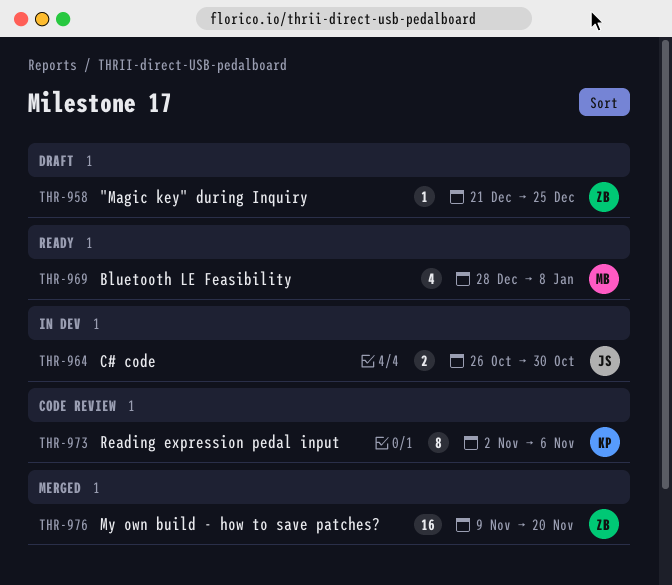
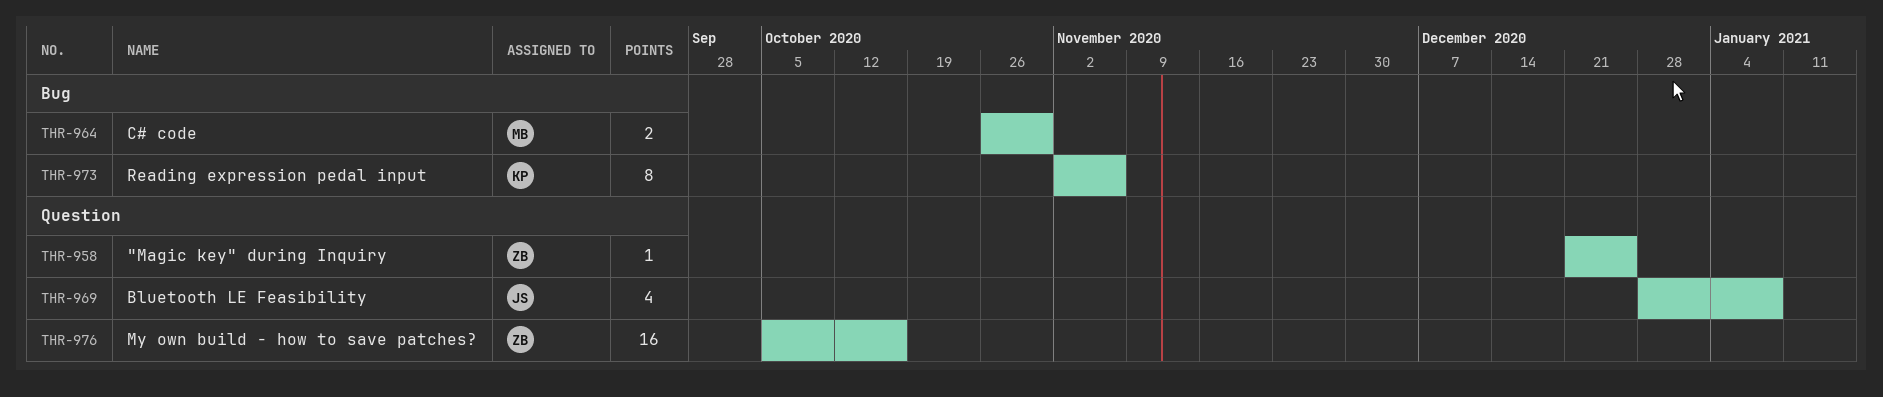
THR-964, owner: JS -> MB
THR-969, owner: MB -> JS
THR-976, start: Nov 9 -> Oct 5
THR-976, due: Nov 20 -> Oct 16

